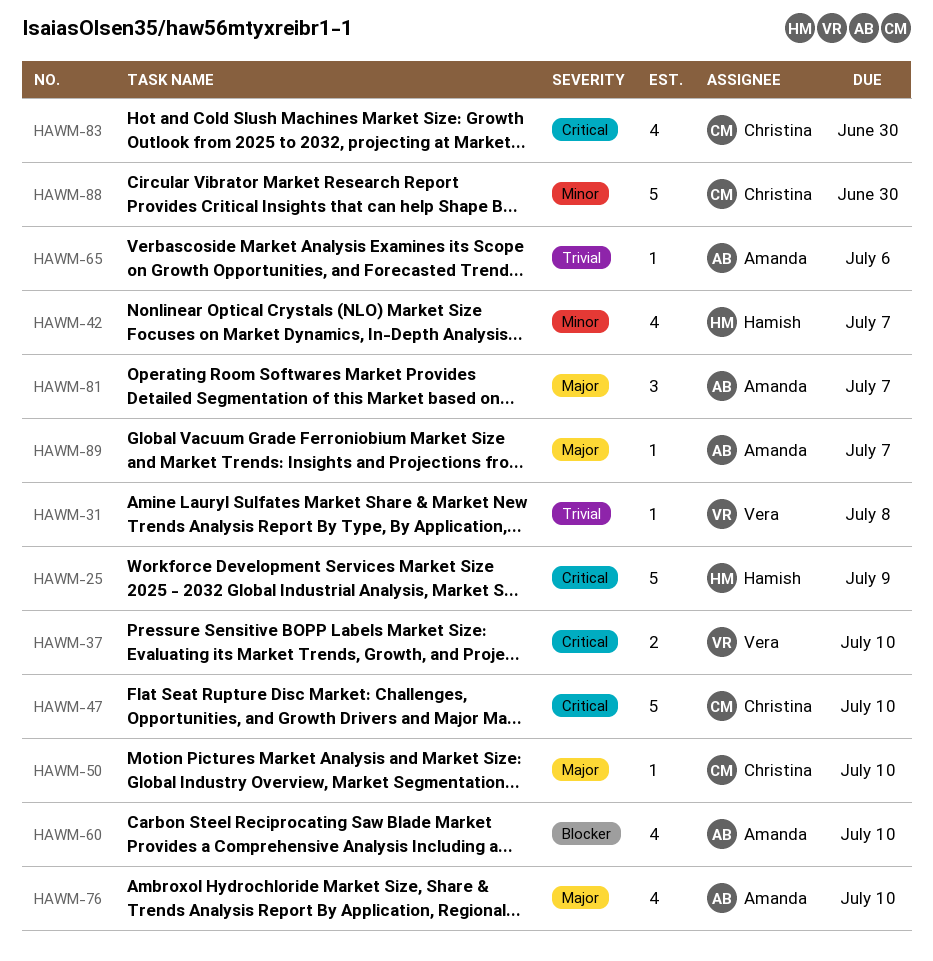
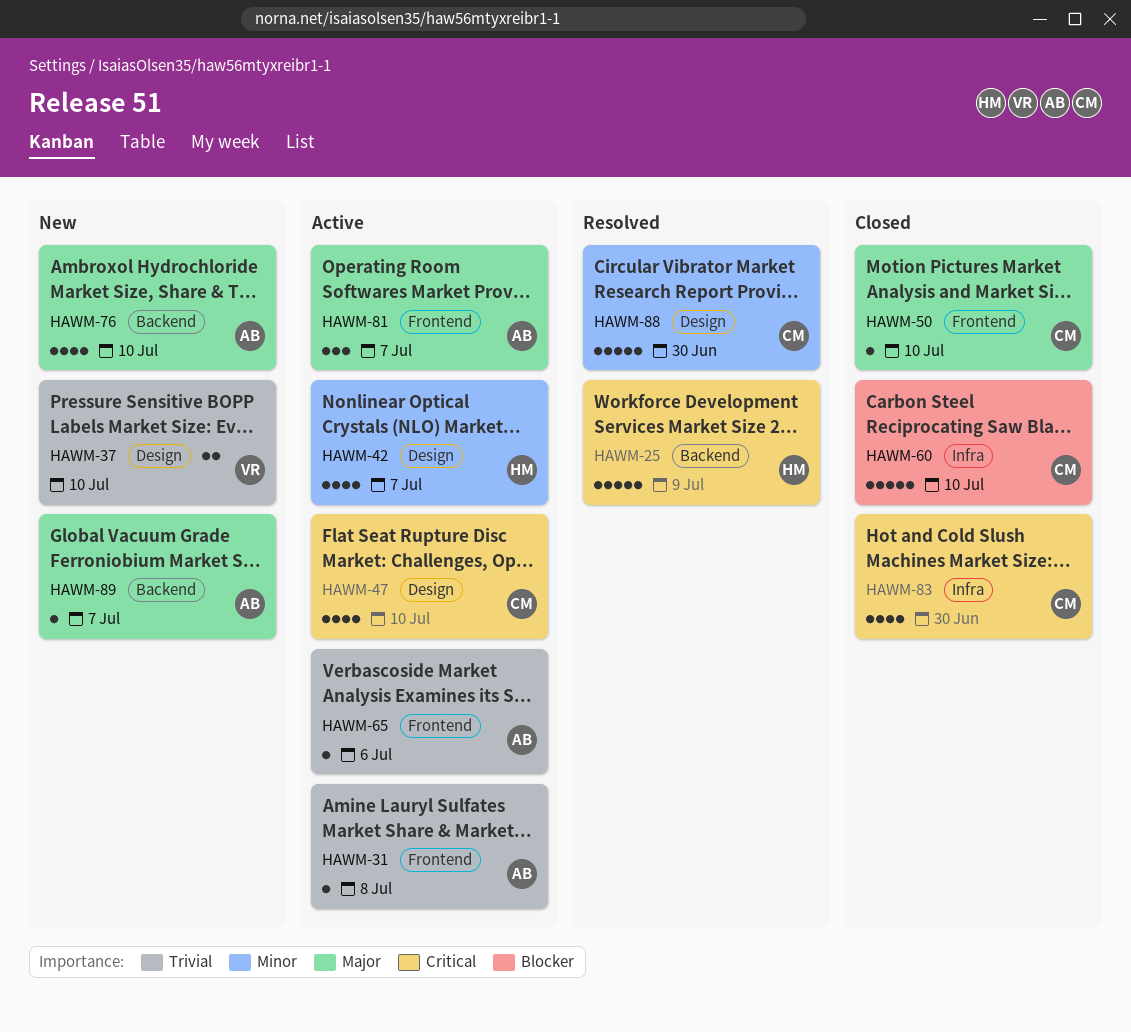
HAWM-31, owner: Vera -> Amanda
HAWM-37, priority: Critical -> Trivial
HAWM-47, estimate: 5 -> 4
HAWM-60, owner: Amanda -> Christina
HAWM-60, estimate: 4 -> 5

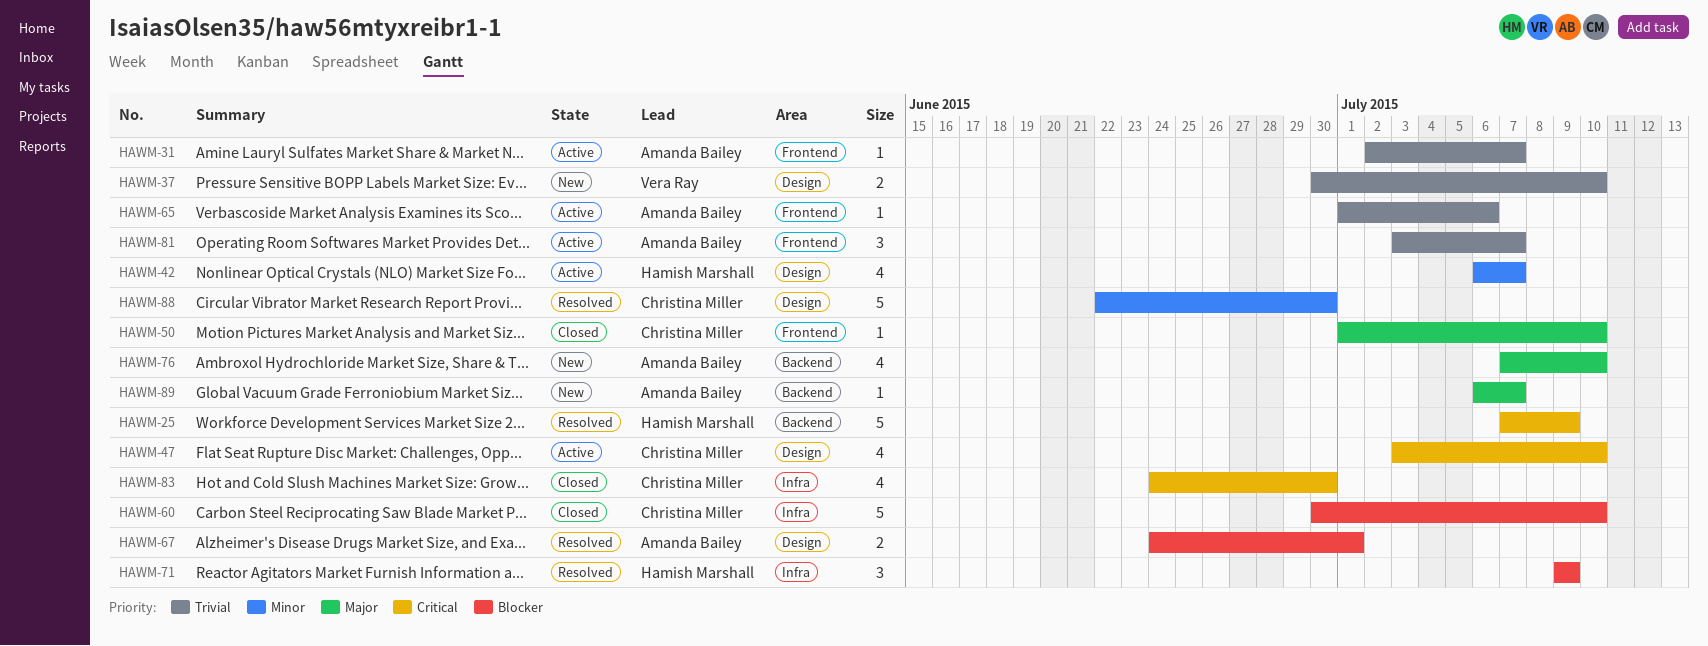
HAWM-31, due: Jul 8 -> Jul 7
HAWM-67: none -> present
HAWM-71: none -> present
HAWM-81, priority: Major -> Trivial

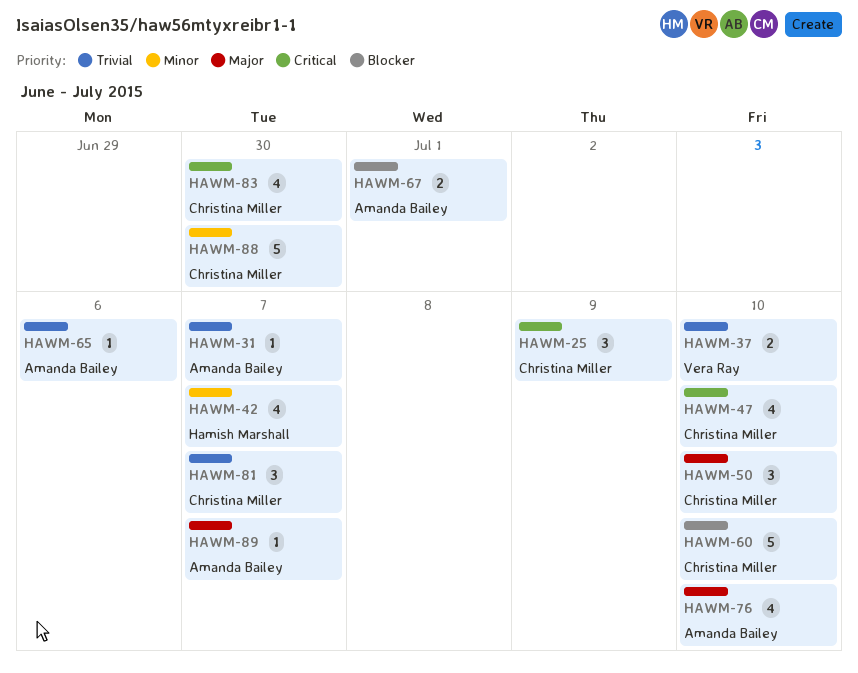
HAWM-25, owner: Hamish Marshall -> Christina Miller
HAWM-25, estimate: 5 -> 3
HAWM-50, estimate: 1 -> 3
HAWM-71: present -> none
HAWM-81, owner: Amanda Bailey -> Christina Miller

